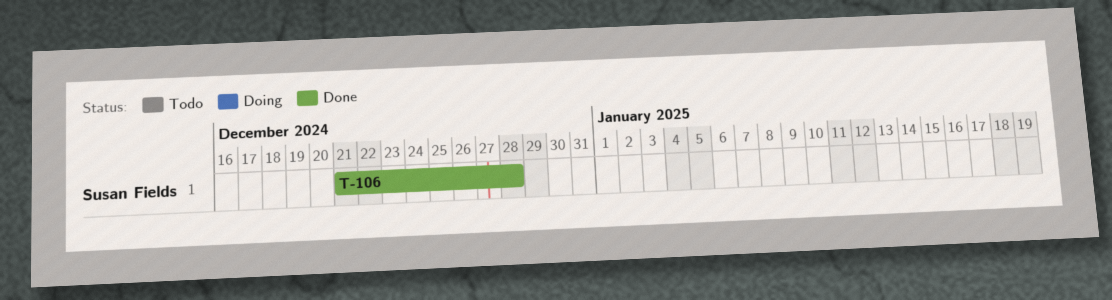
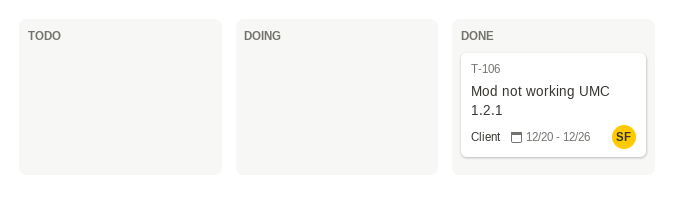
T-106, start: Dec 21 -> Dec 20
T-106, due: Dec 28 -> Dec 26

